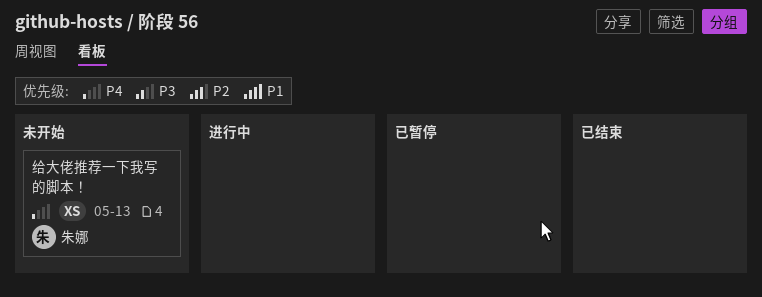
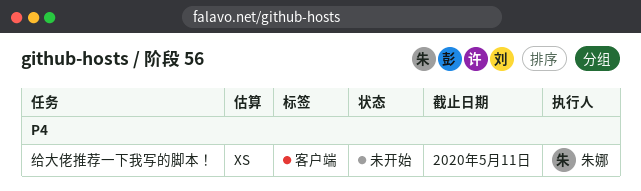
给大佬推荐一下我写的脚本！, due: May 13 -> May 11

